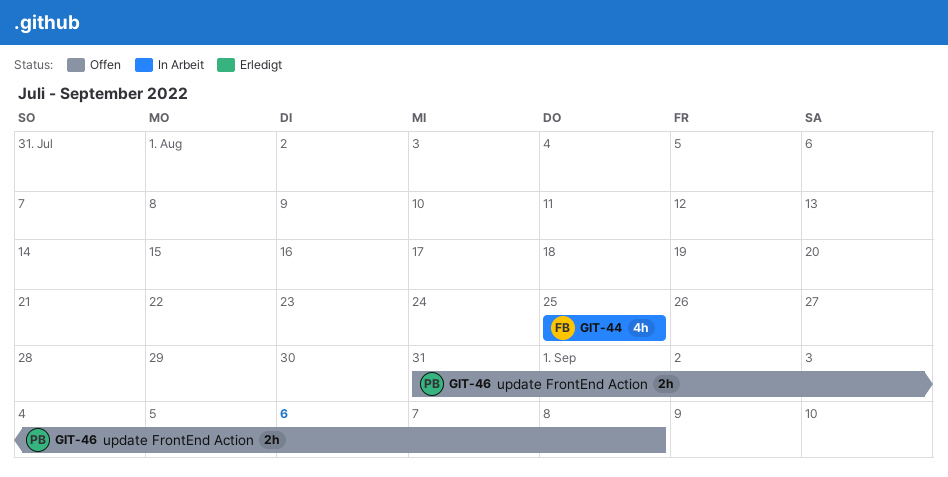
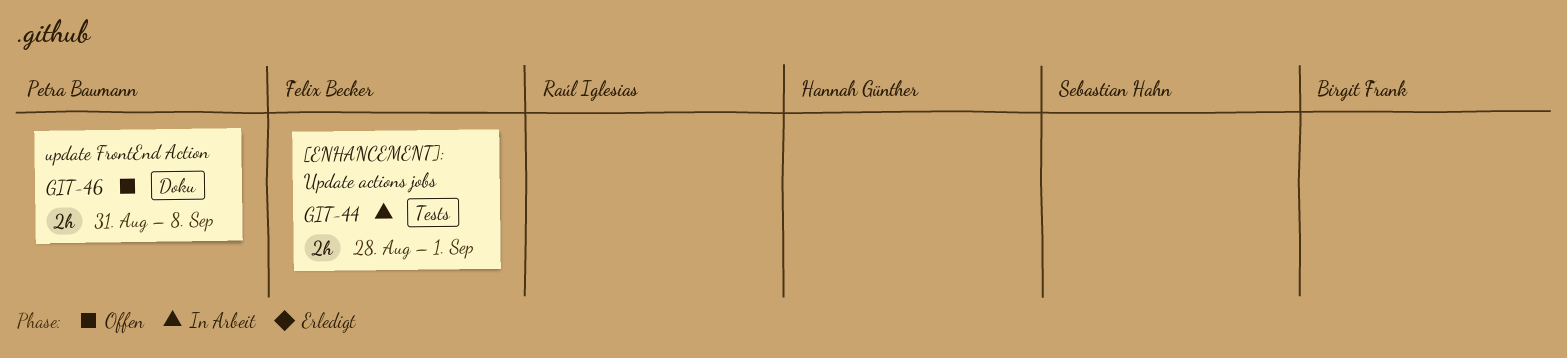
GIT-44, estimate: 4h -> 2h
GIT-44, start: Aug 25 -> Aug 28
GIT-44, due: Aug 25 -> Sep 1

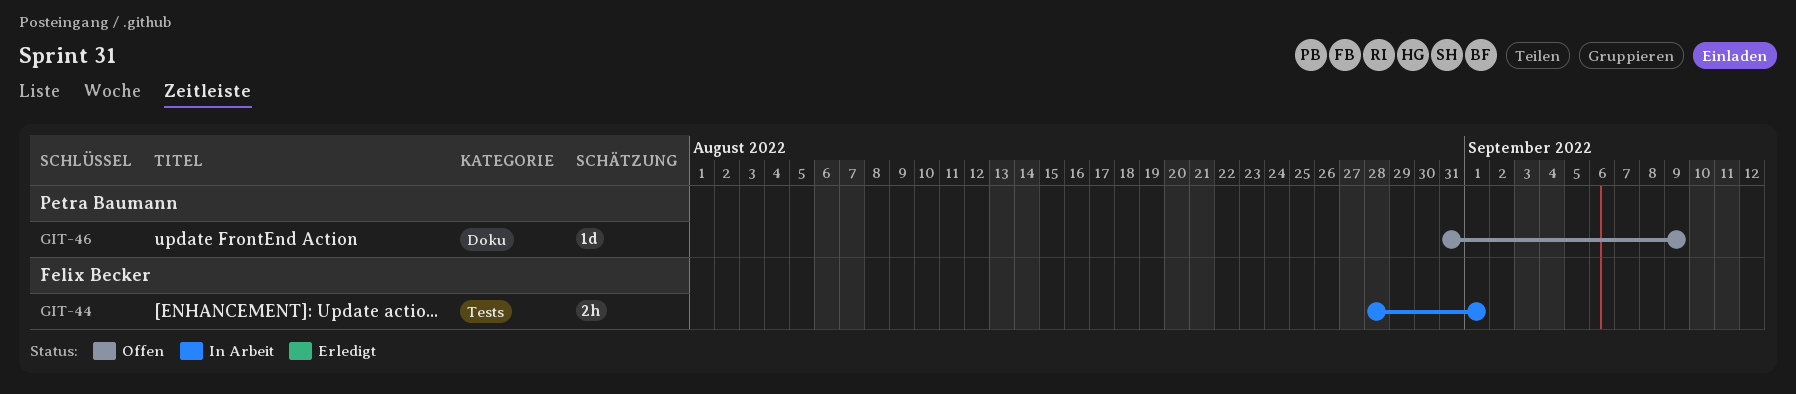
GIT-46, estimate: 2h -> 1d
GIT-46, due: Sep 8 -> Sep 9

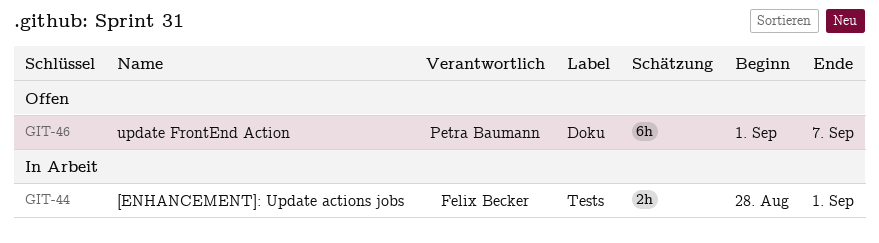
GIT-46, estimate: 1d -> 6h
GIT-46, start: Aug 31 -> Sep 1
GIT-46, due: Sep 9 -> Sep 7

